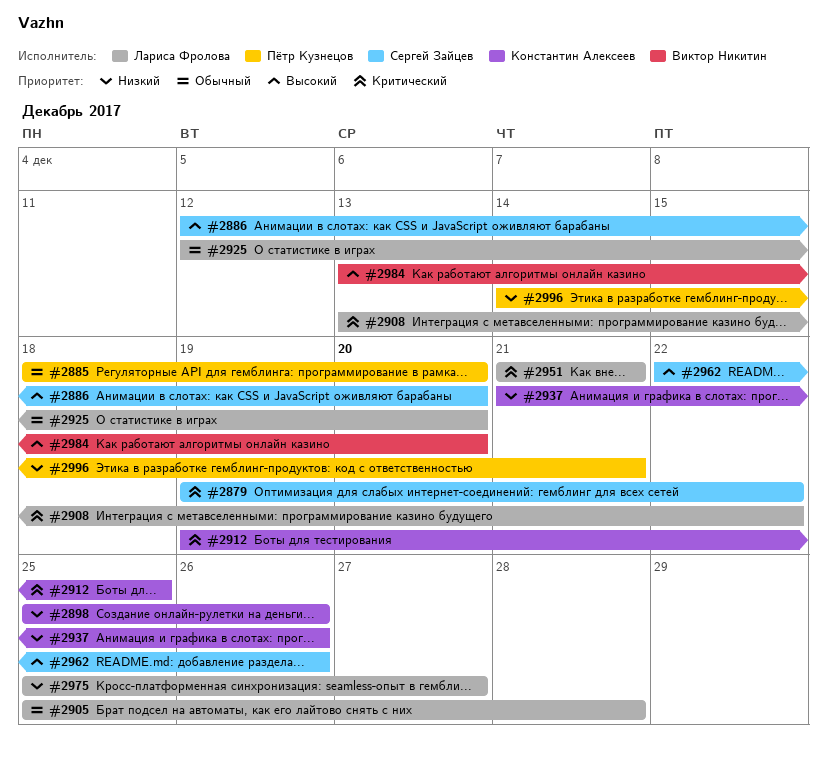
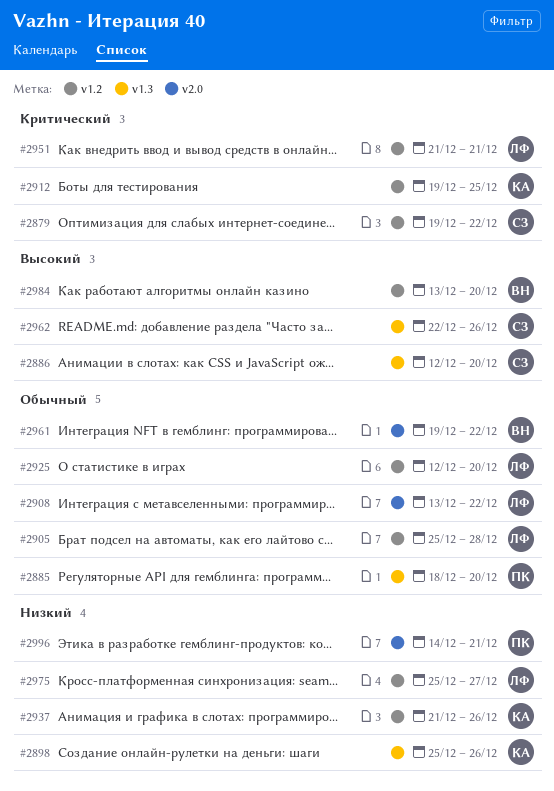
#2908, priority: Критический -> Обычный
#2961: none -> present

